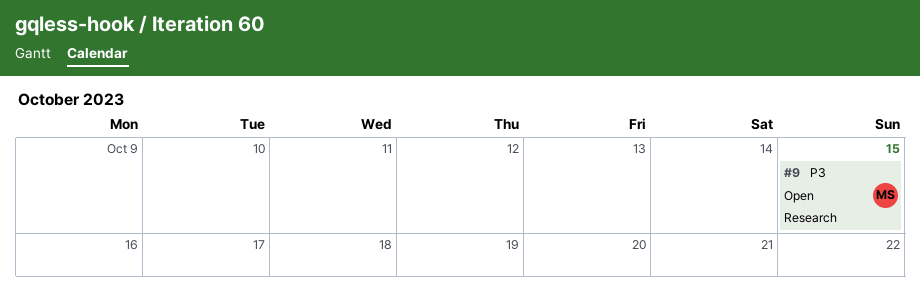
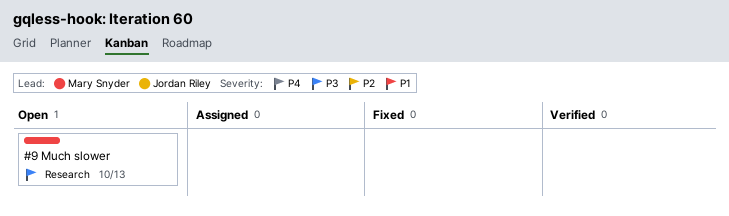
#9, due: Oct 15 -> Oct 13

